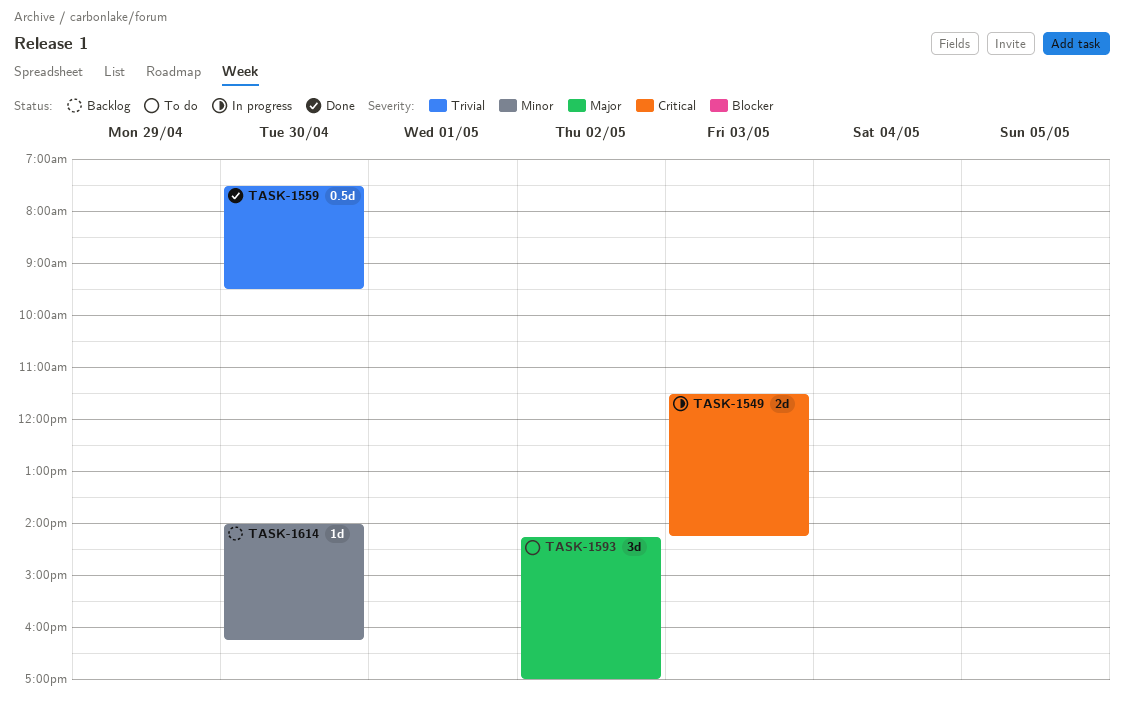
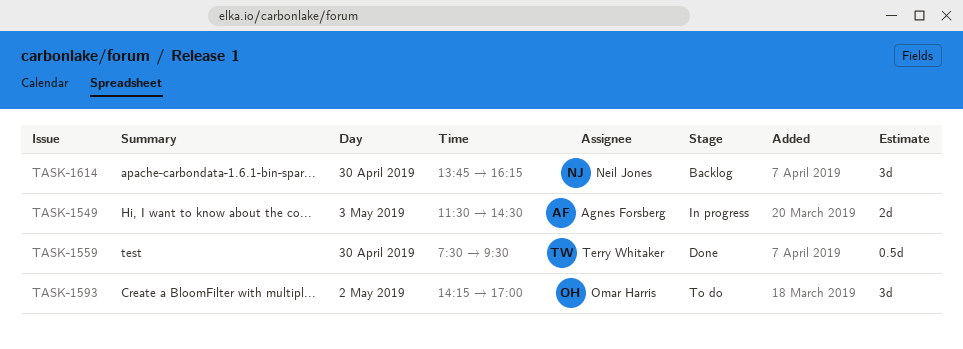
TASK-1549, ends: 14:15 -> 14:30
TASK-1614, estimate: 1d -> 3d
TASK-1614, begins: 14:00 -> 13:45

